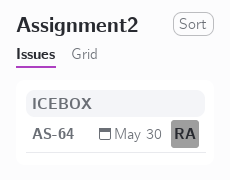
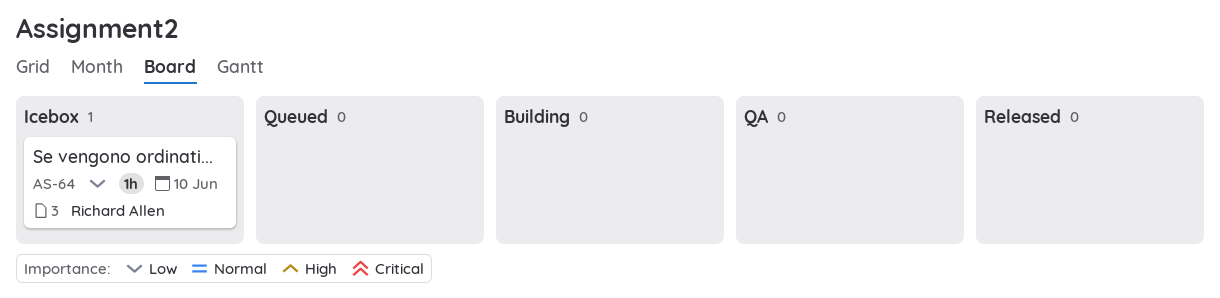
AS-64, due: May 30 -> Jun 10

